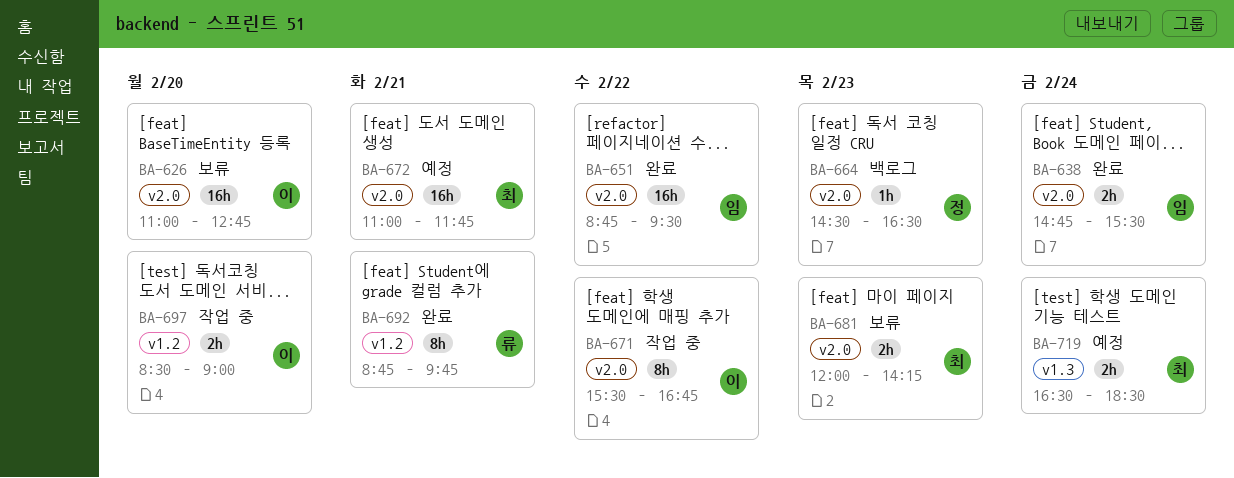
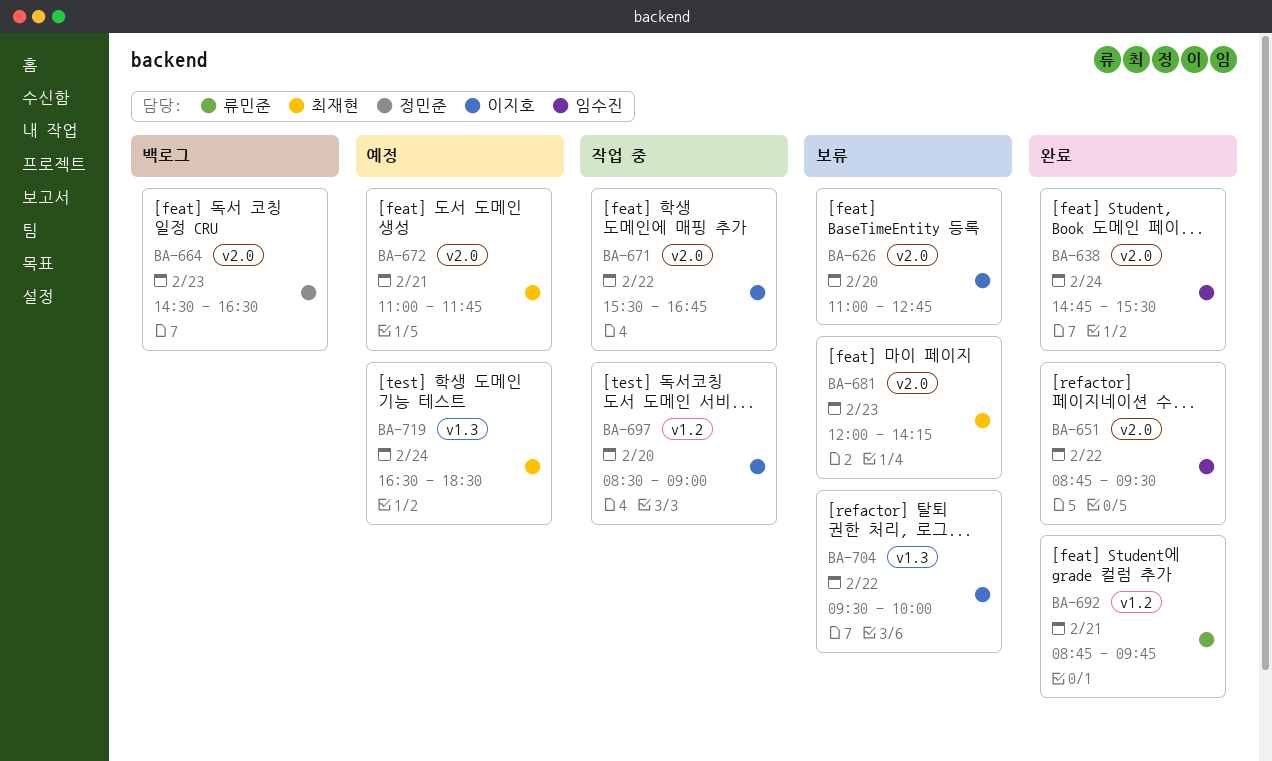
BA-704: none -> present

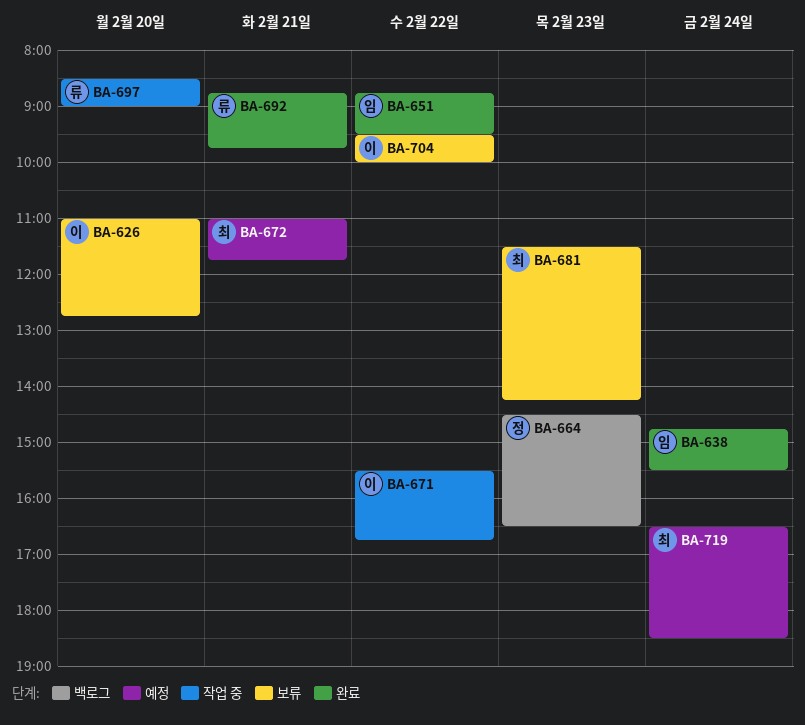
BA-681, begins: 12:00 -> 11:30
BA-697, owner: 이지호 -> 류민준

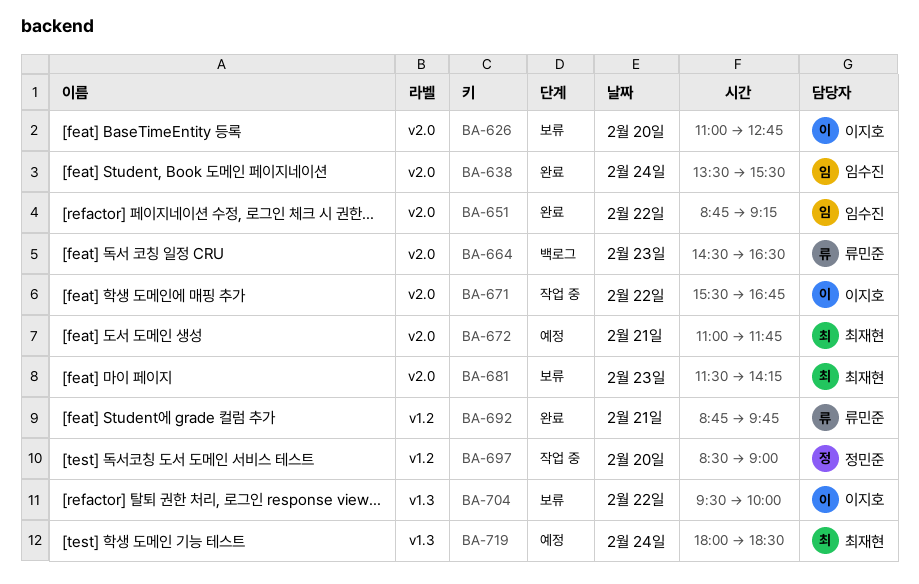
BA-638, begins: 14:45 -> 13:30
BA-651, ends: 09:30 -> 09:15
BA-664, owner: 정민준 -> 류민준
BA-697, owner: 류민준 -> 정민준
BA-719, begins: 16:30 -> 18:00

